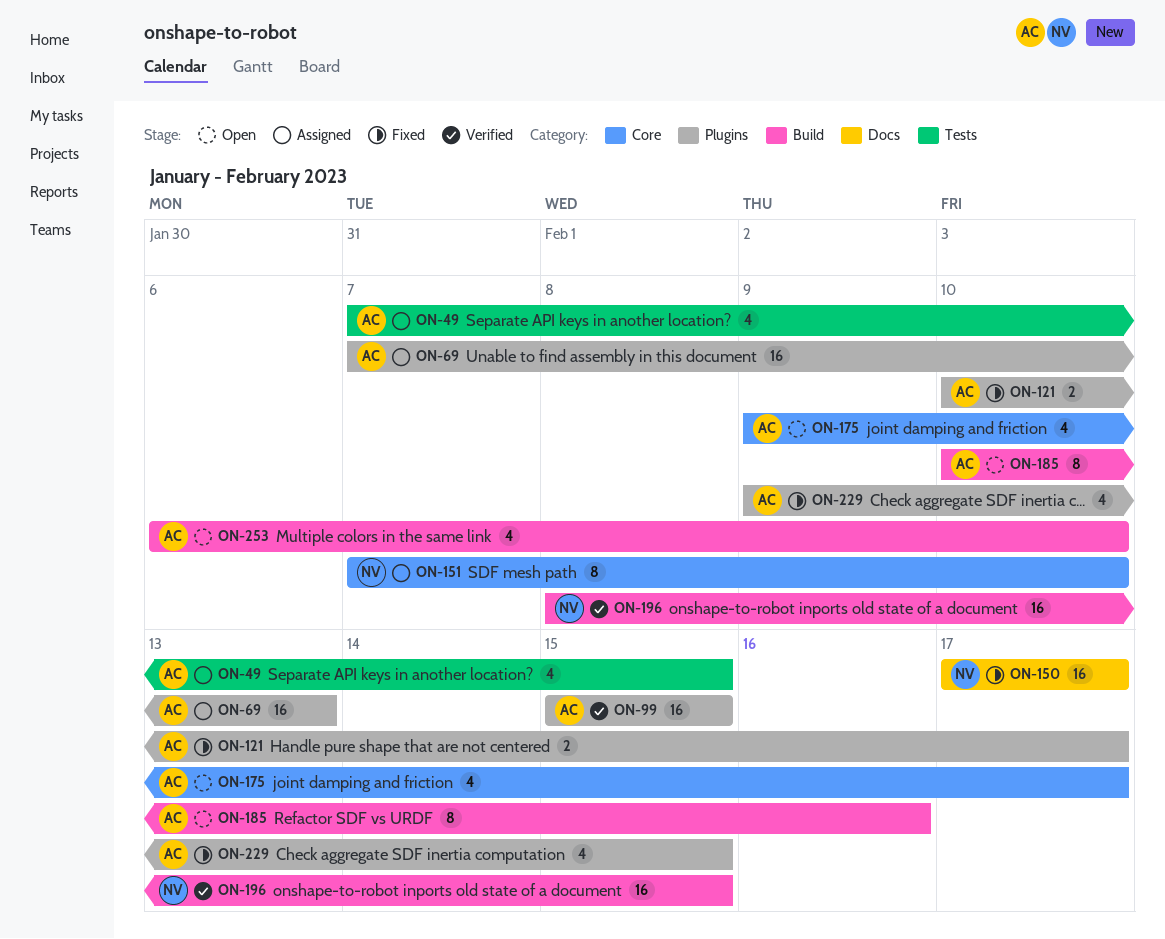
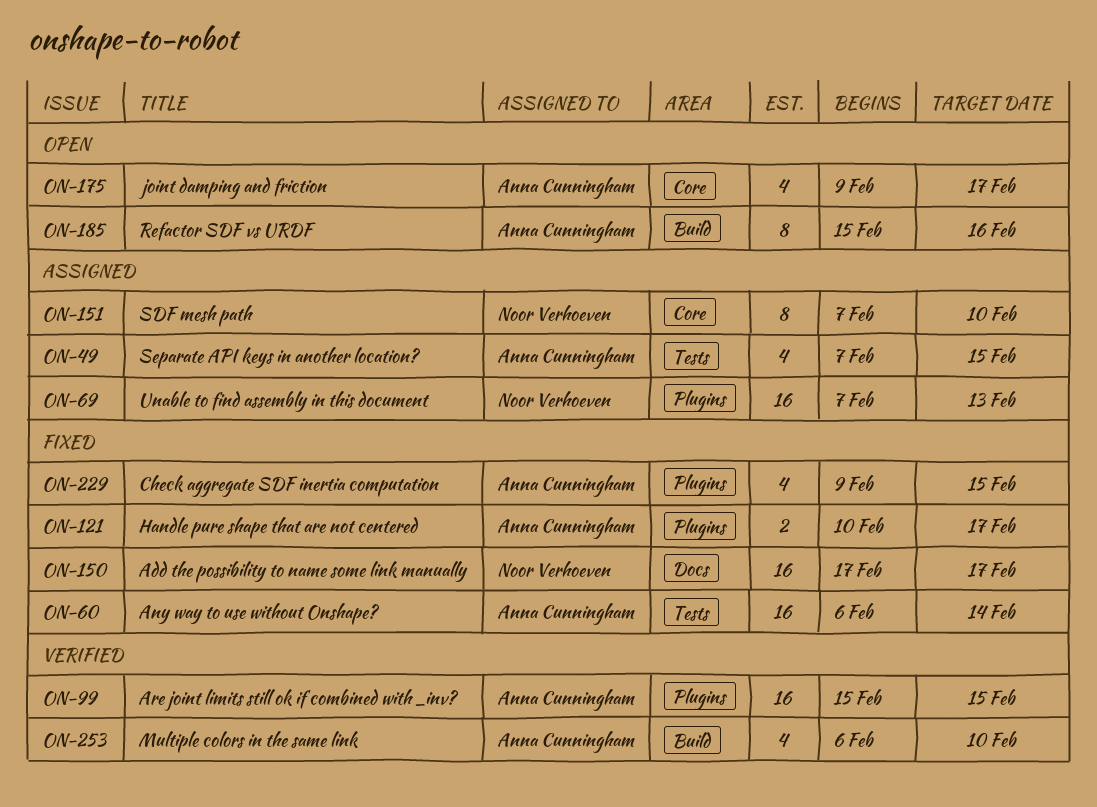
ON-60: none -> present
ON-69, owner: Anna Cunningham -> Noor Verhoeven
ON-185, start: Feb 10 -> Feb 15
ON-196: present -> none
ON-253, status: Open -> Verified

